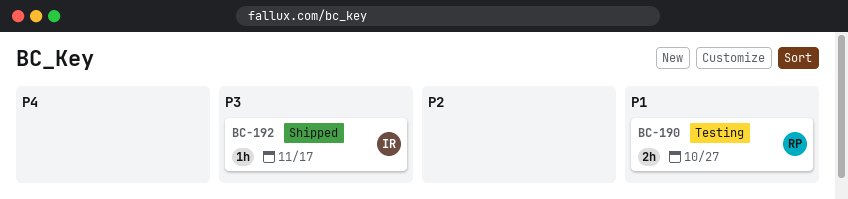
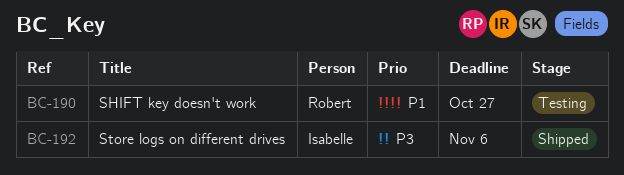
BC-192, due: Nov 17 -> Nov 6

